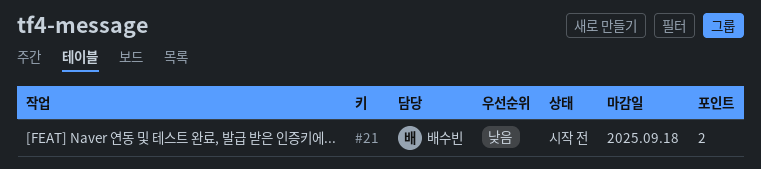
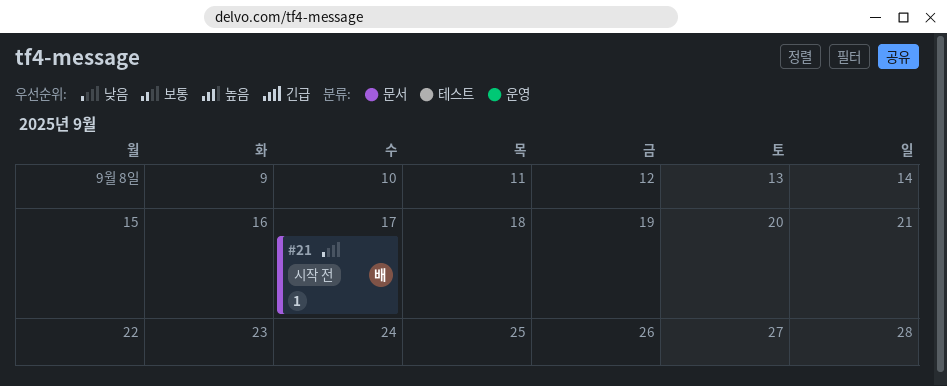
#21, estimate: 2 -> 1
#21, due: Sep 18 -> Sep 17

